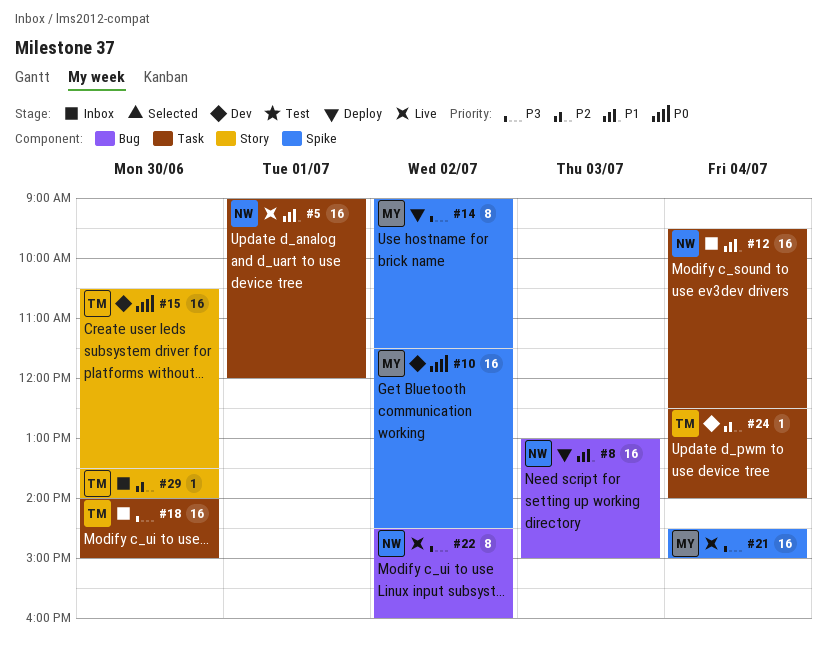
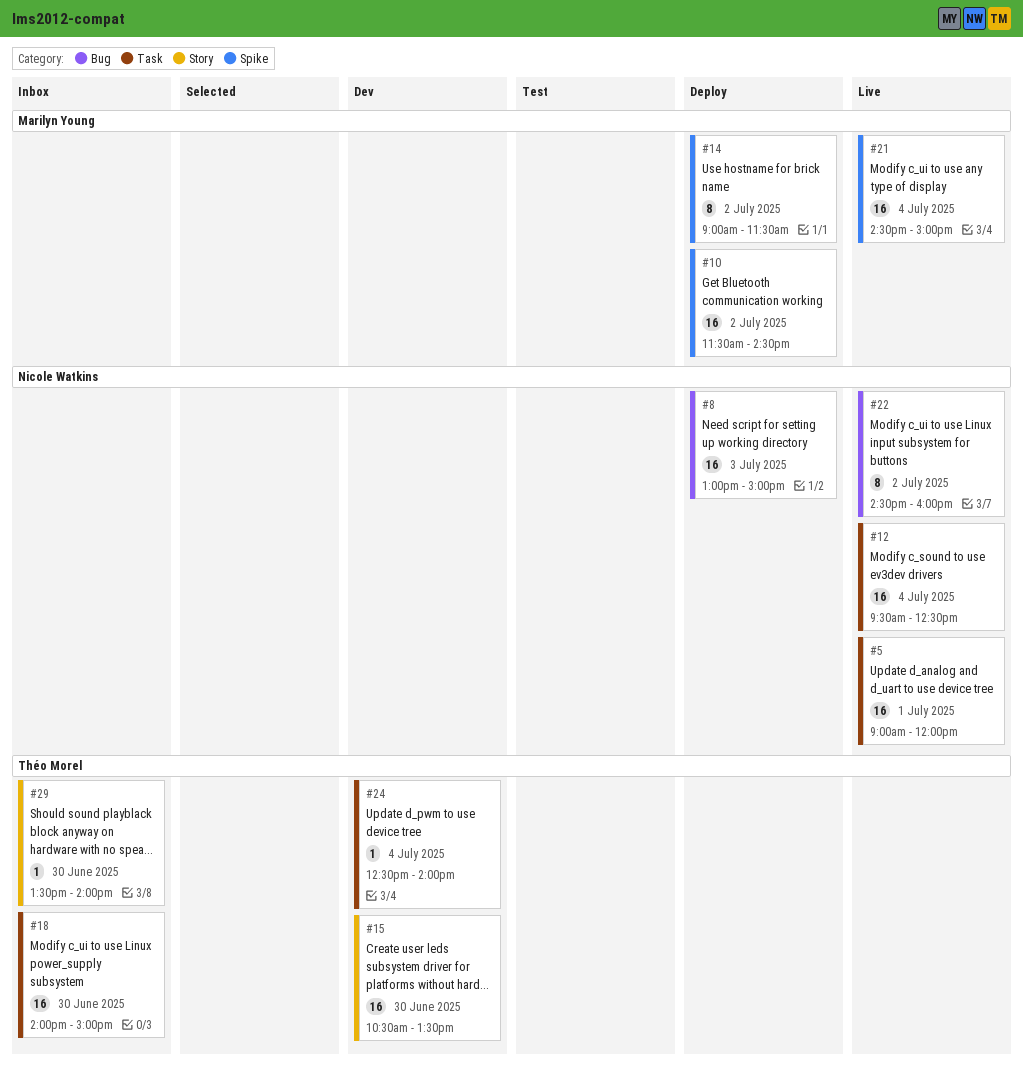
#10, status: Dev -> Deploy
#12, status: Inbox -> Live

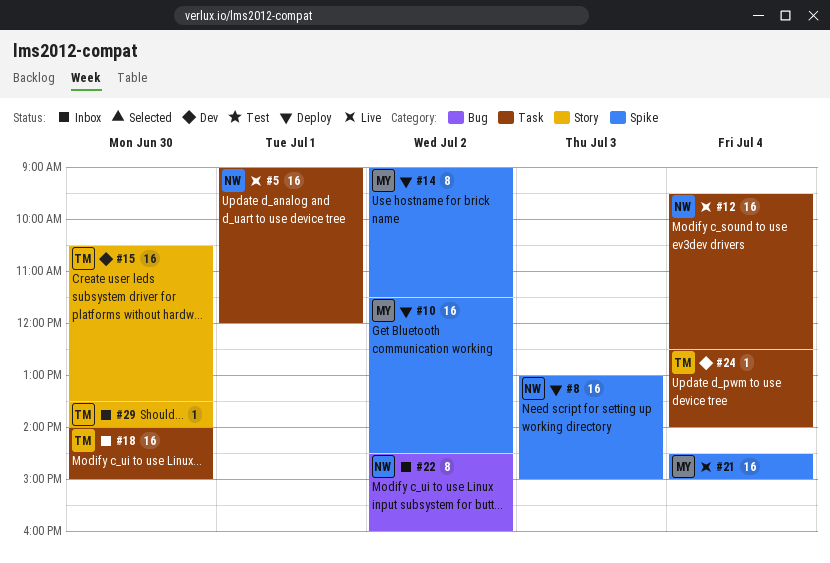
#8, label: Bug -> Spike
#22, status: Live -> Inbox

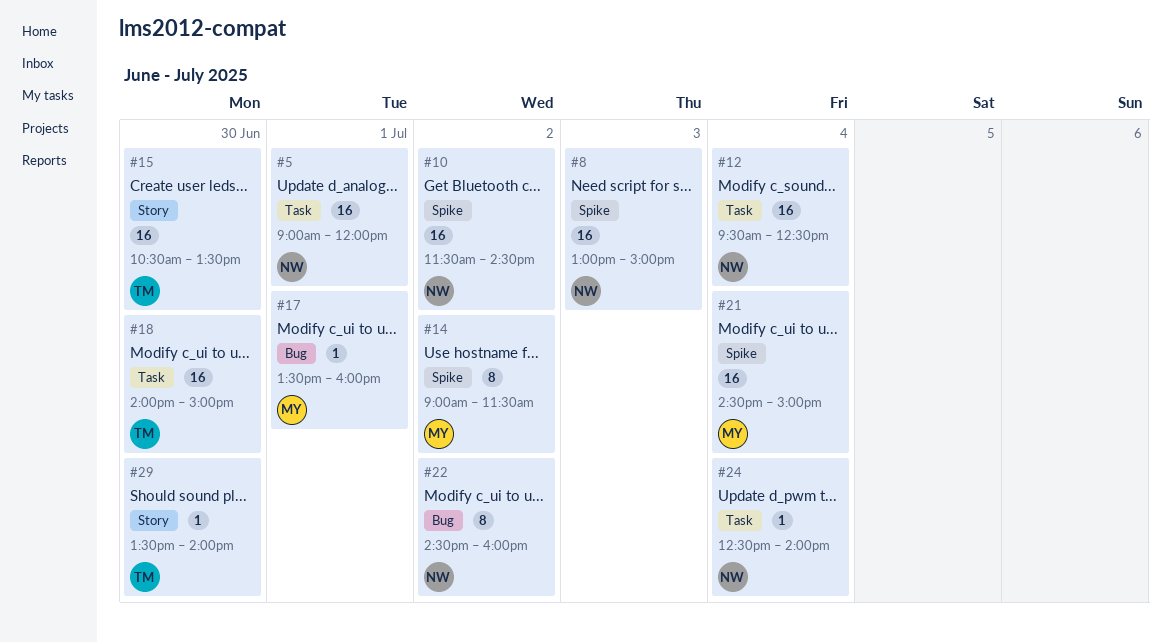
#10, owner: MY -> NW
#17: none -> present
#24, owner: TM -> NW

